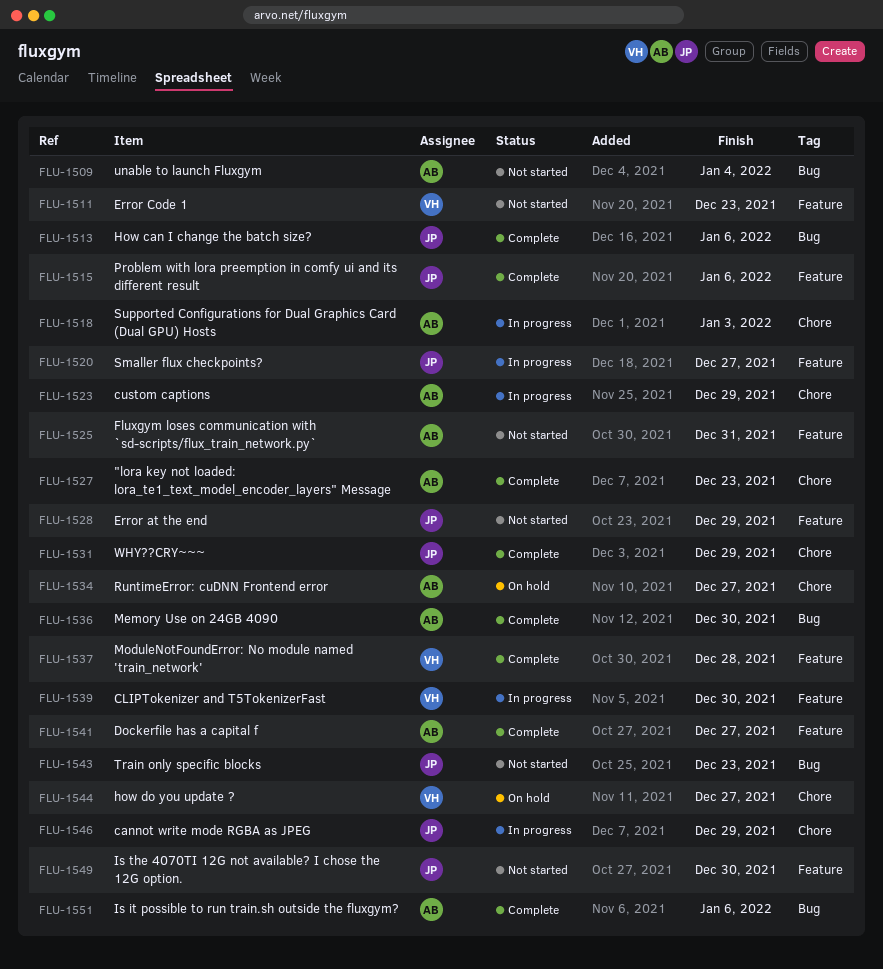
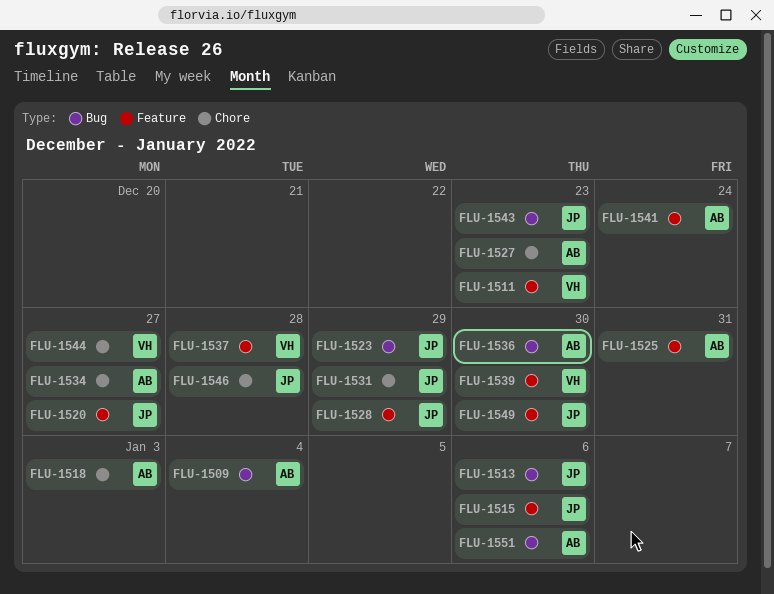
FLU-1523, owner: AB -> JP
FLU-1523, label: Chore -> Bug
FLU-1541, due: Dec 27 -> Dec 24
FLU-1546, due: Dec 29 -> Dec 28

